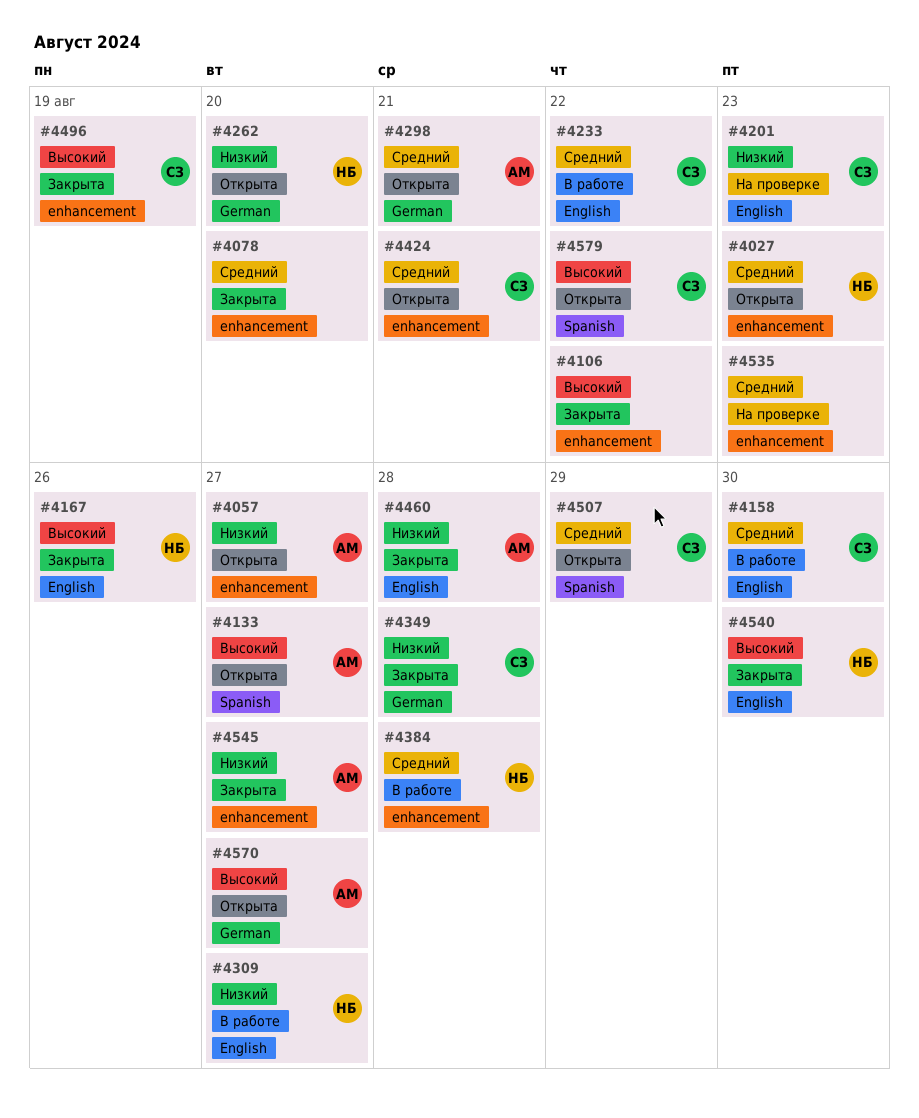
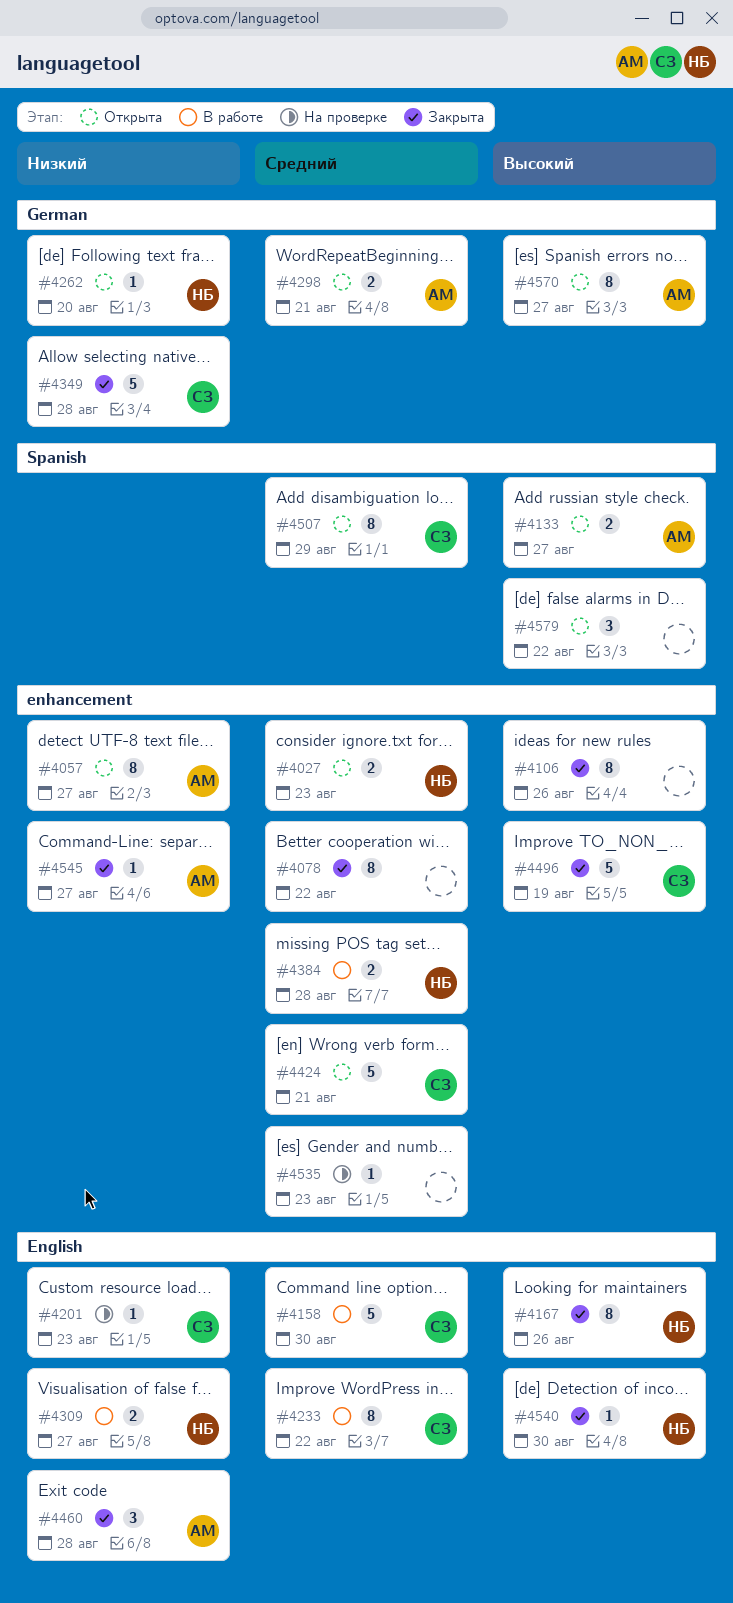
#4078, due: Aug 20 -> Aug 22
#4106, due: Aug 22 -> Aug 26
#4579, owner: СЗ -> none

